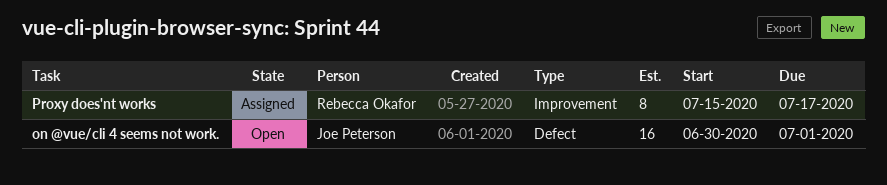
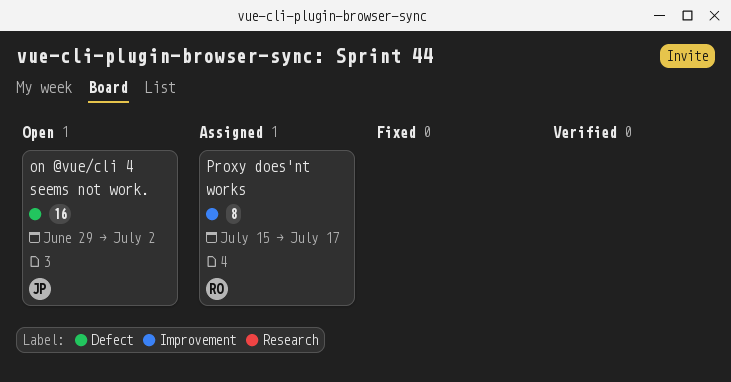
on @vue/cli 4 seems not work., start: Jun 30 -> Jun 29
on @vue/cli 4 seems not work., due: Jul 1 -> Jul 2

